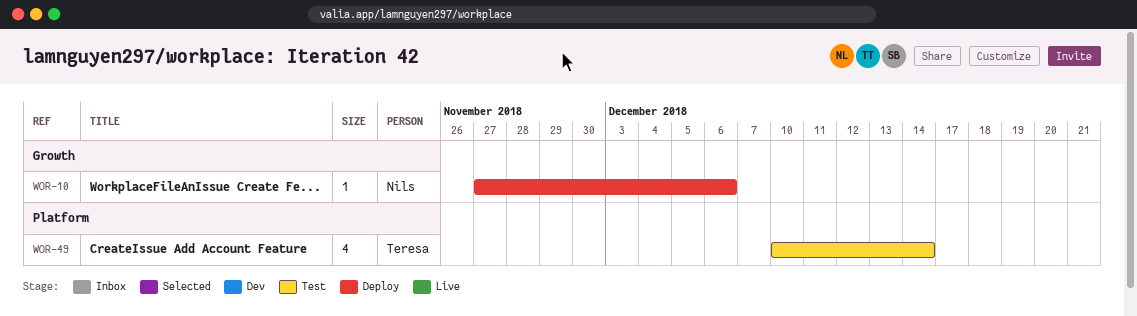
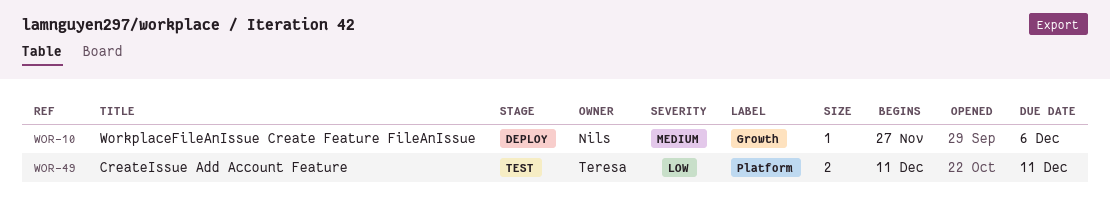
WOR-49, estimate: 4 -> 2
WOR-49, start: Dec 10 -> Dec 11
WOR-49, due: Dec 14 -> Dec 11

